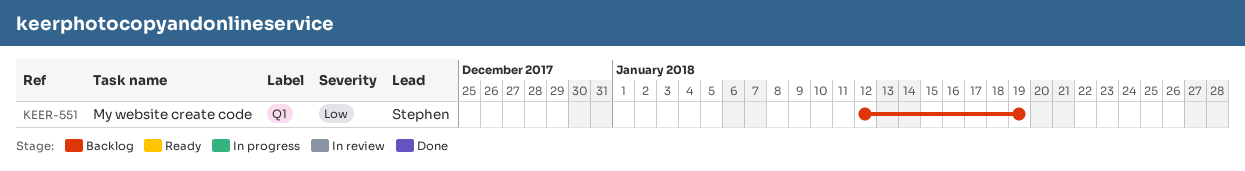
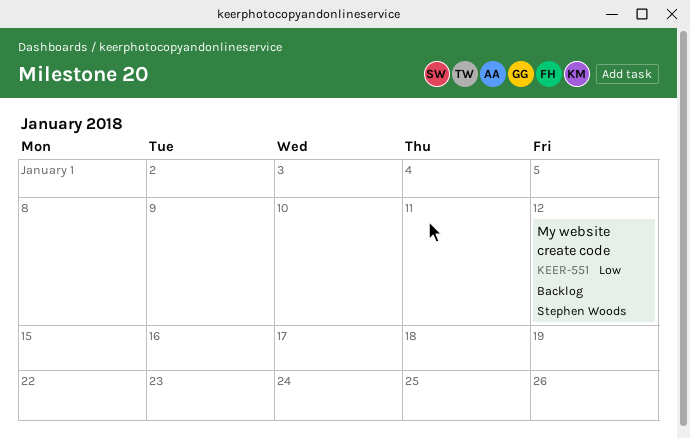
KEER-551, due: Jan 19 -> Jan 12

